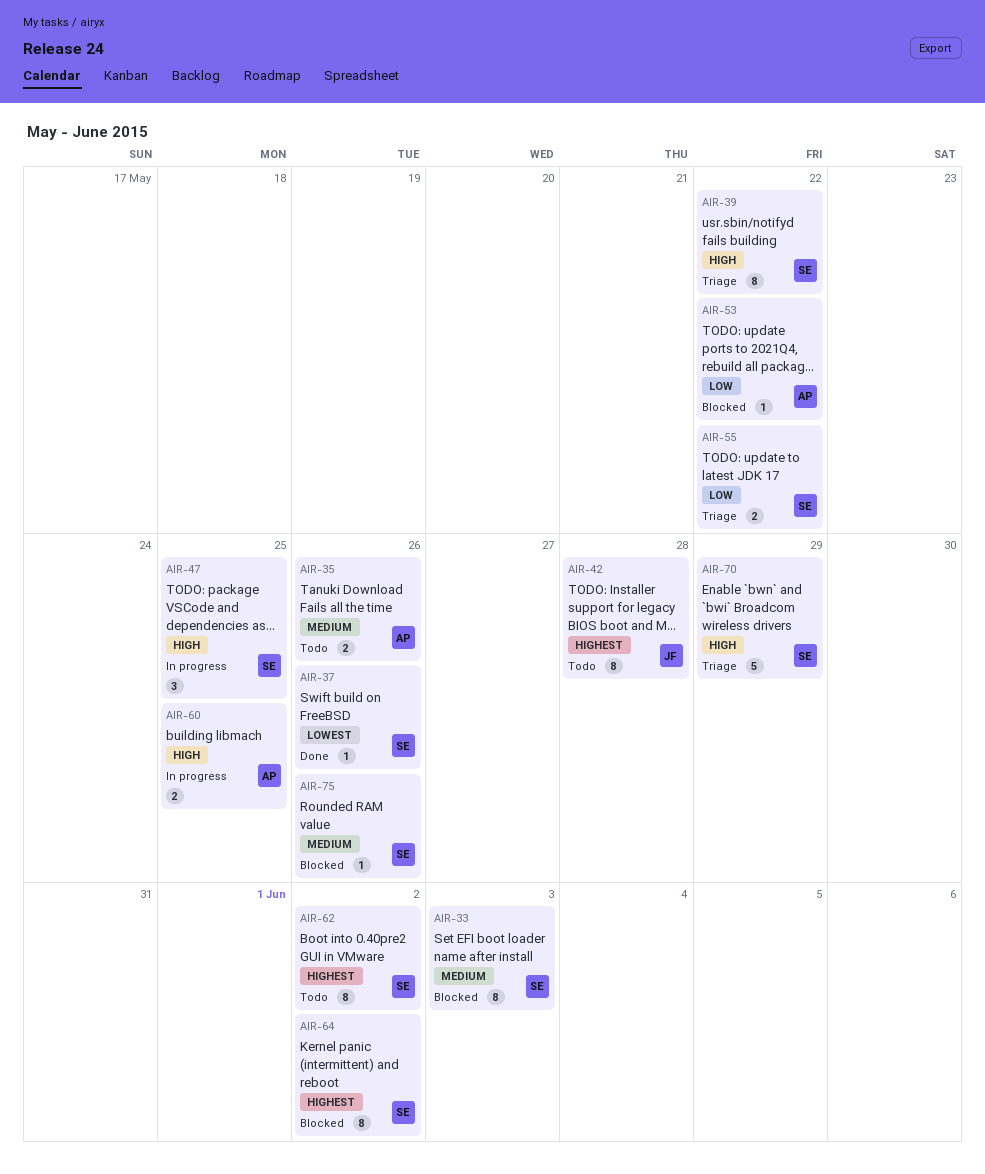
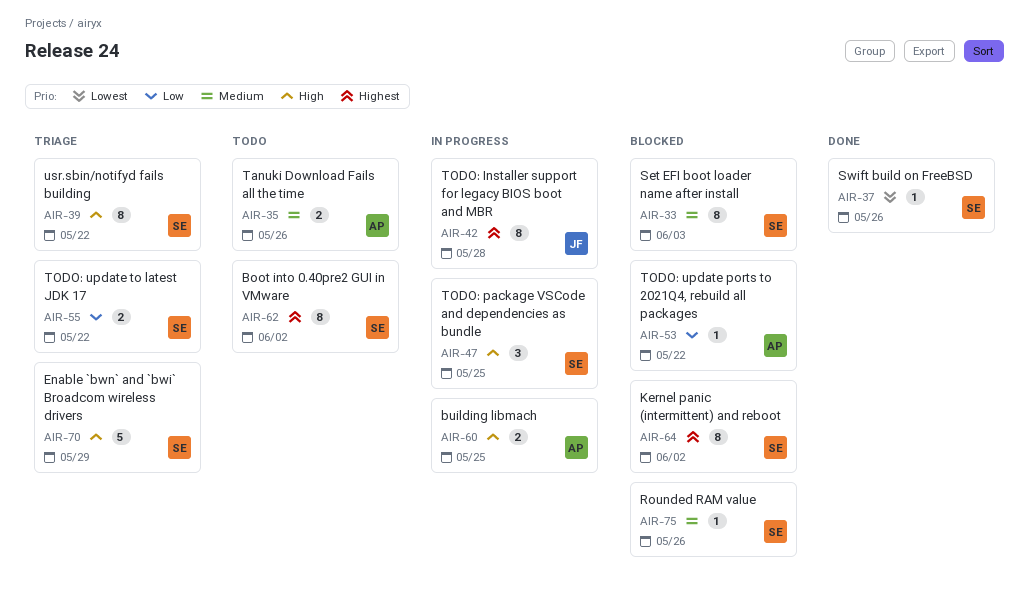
AIR-42, status: Todo -> In progress

